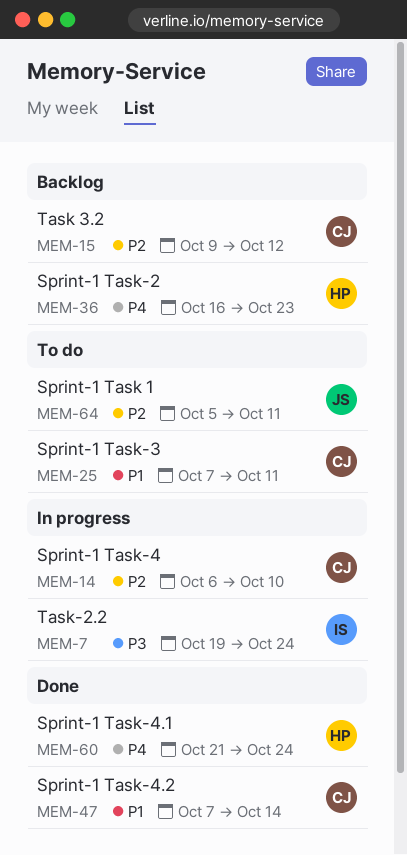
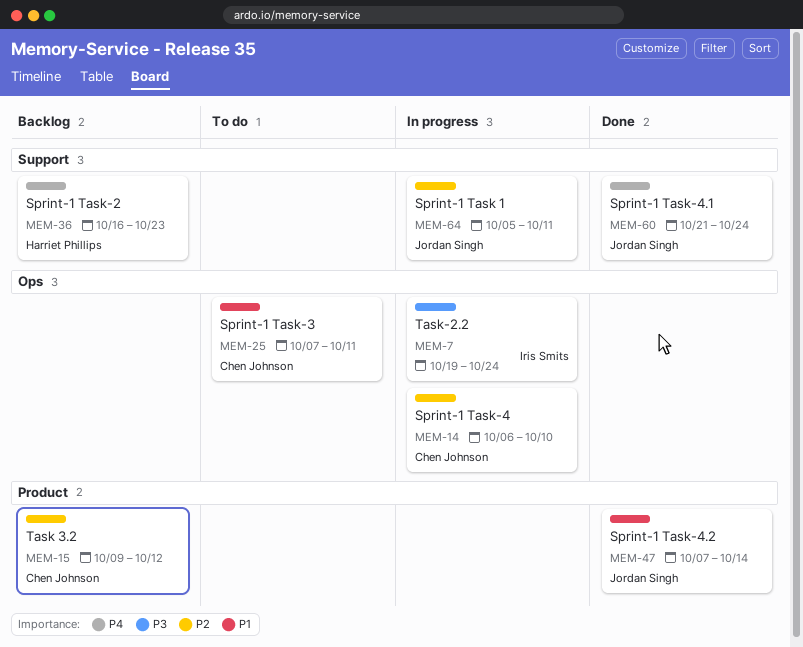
MEM-47, owner: Chen Johnson -> Jordan Singh
MEM-60, owner: Harriet Phillips -> Jordan Singh
MEM-64, status: To do -> In progress

